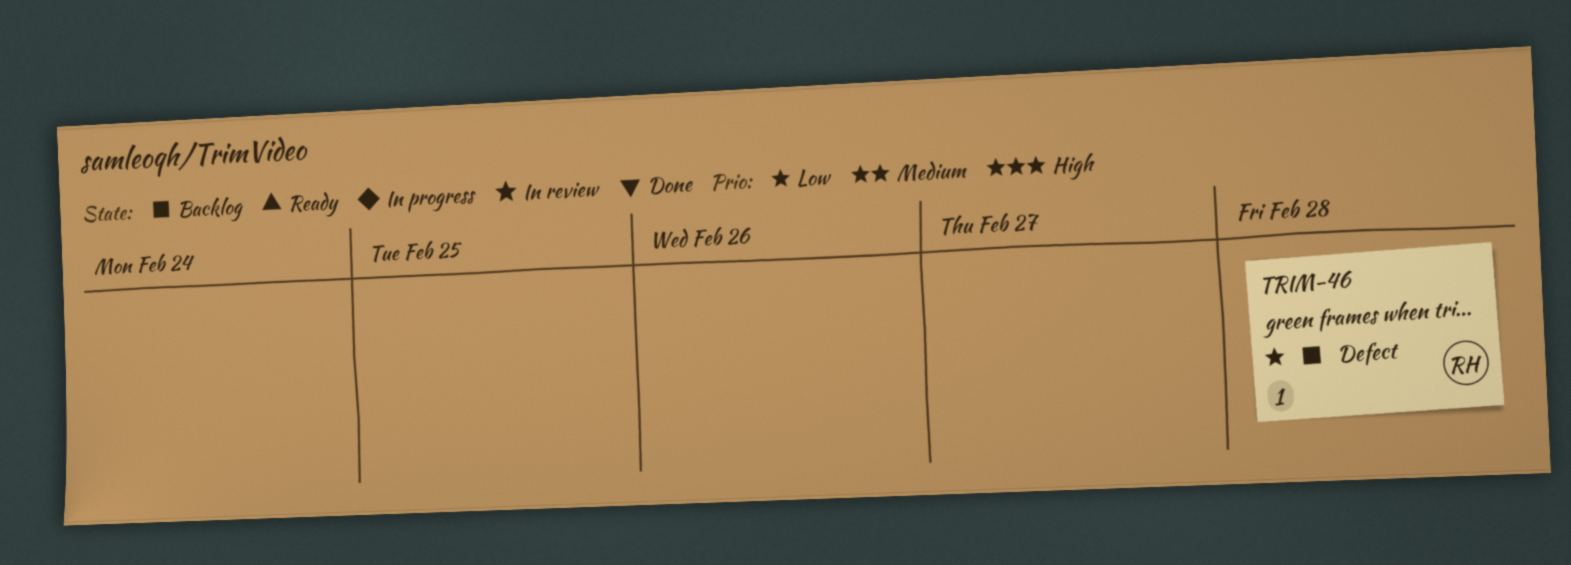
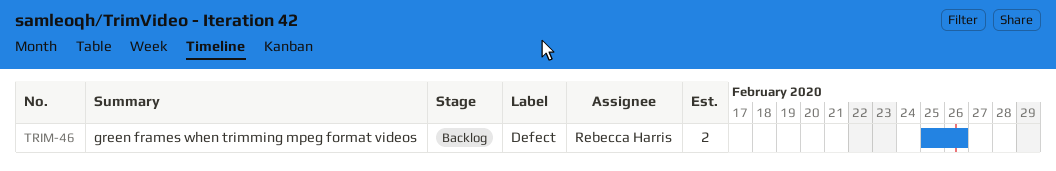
TRIM-46, estimate: 1 -> 2
TRIM-46, due: Feb 28 -> Feb 26

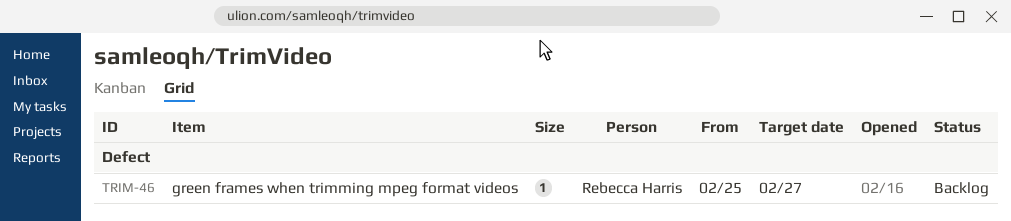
TRIM-46, estimate: 2 -> 1
TRIM-46, due: Feb 26 -> Feb 27

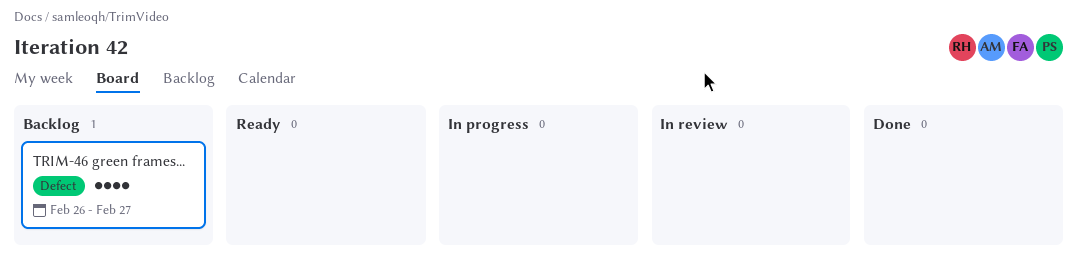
TRIM-46, estimate: 1 -> 4
TRIM-46, start: Feb 25 -> Feb 26

